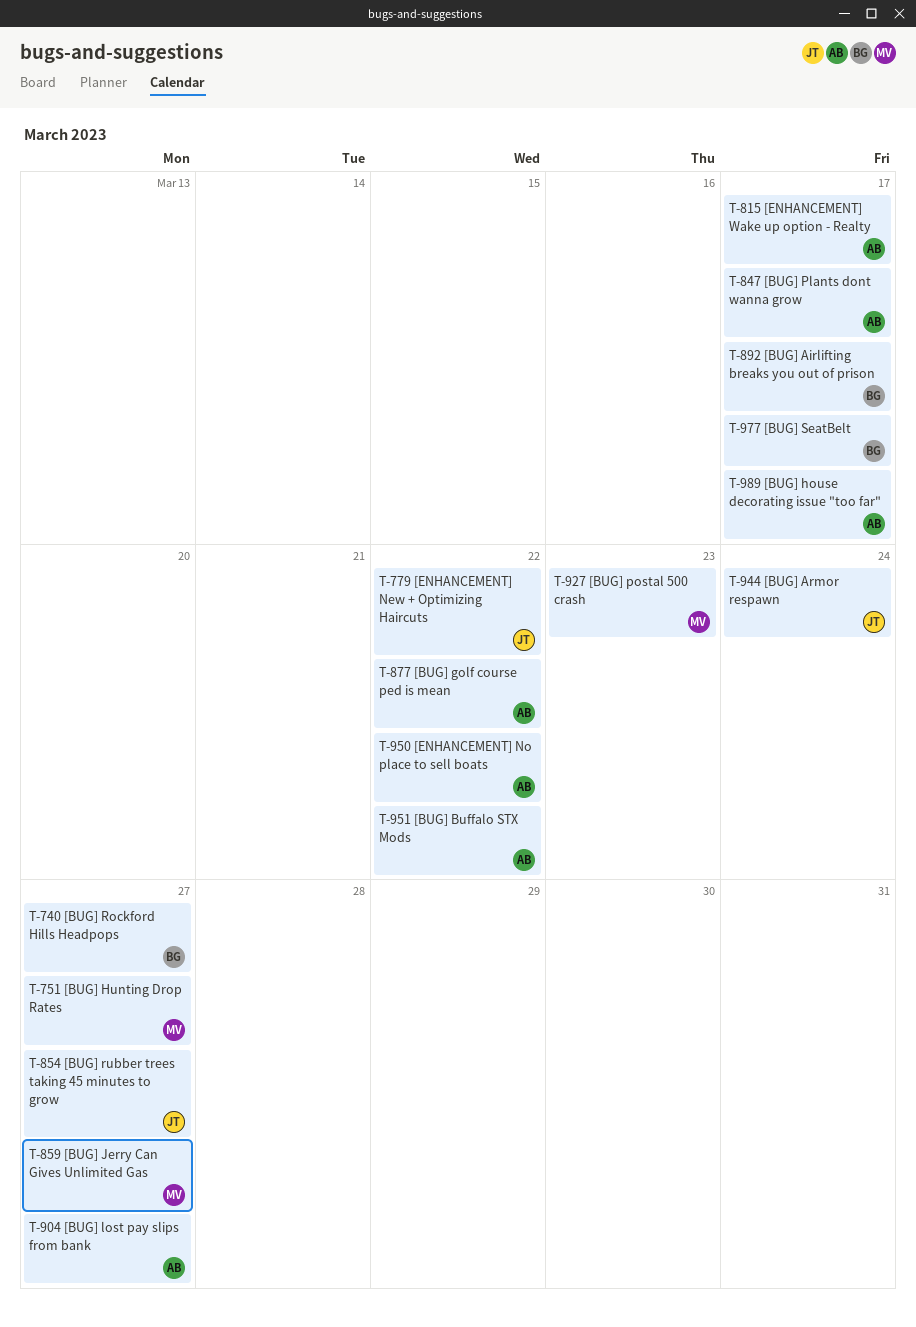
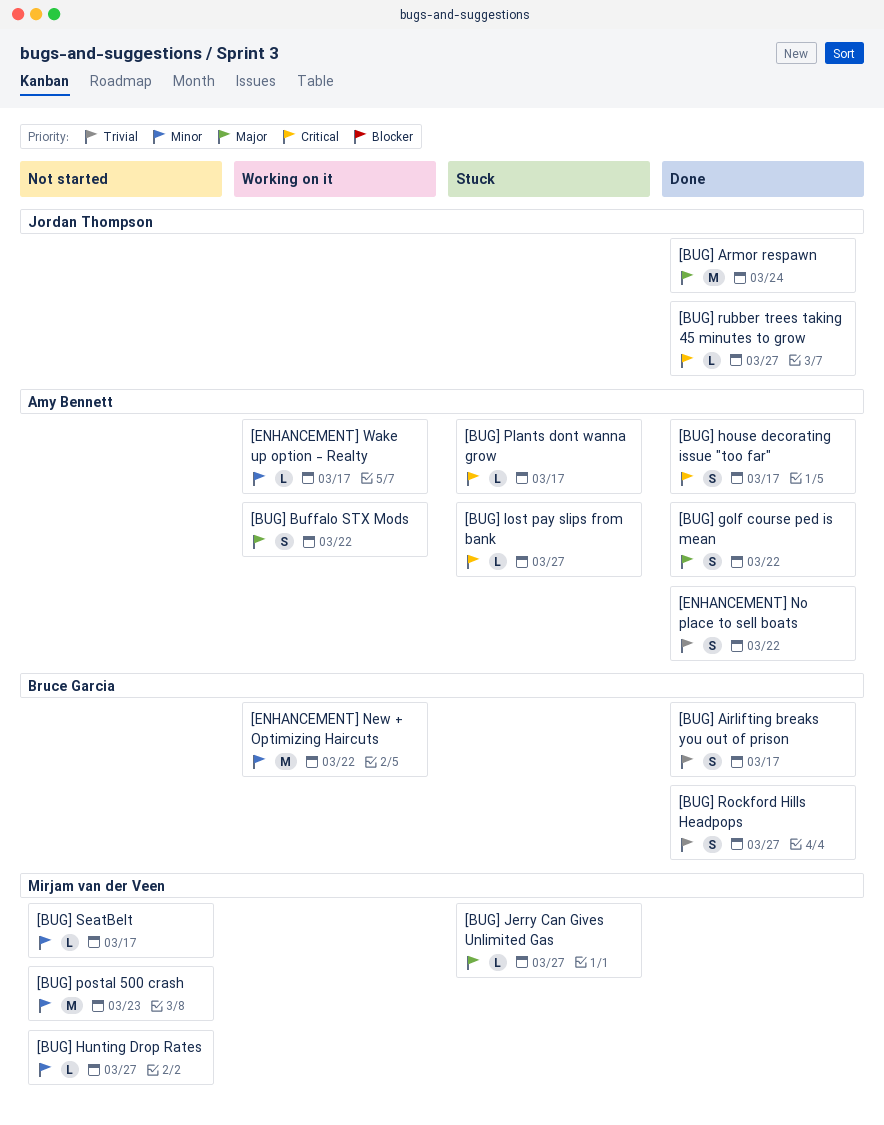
[BUG] SeatBelt, owner: Bruce Garcia -> Mirjam van der Veen
[ENHANCEMENT] New + Optimizing Haircuts, owner: Jordan Thompson -> Bruce Garcia

